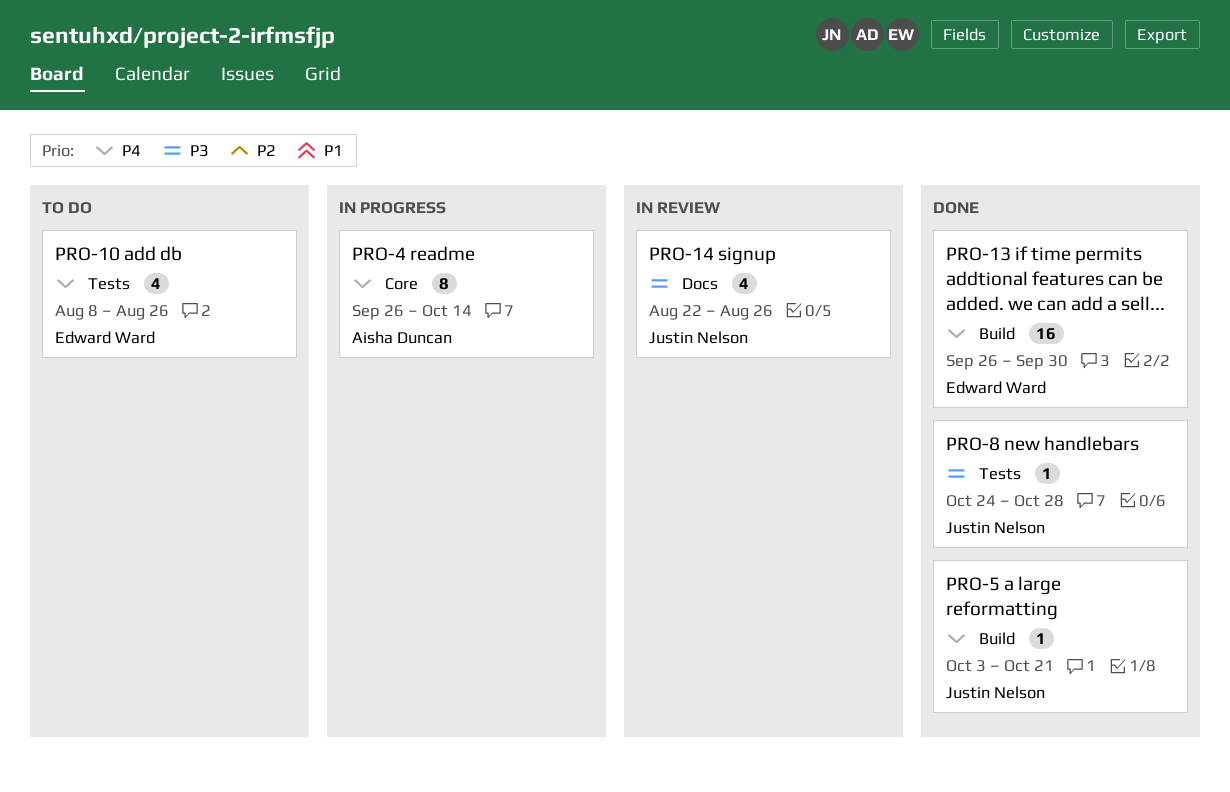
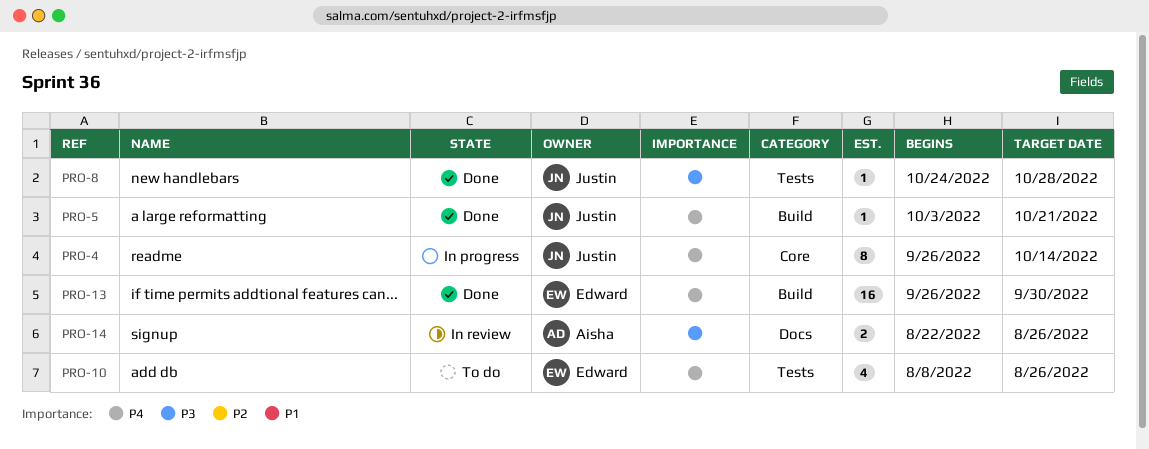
PRO-4, owner: Aisha Duncan -> Justin Nelson
PRO-14, owner: Justin Nelson -> Aisha Duncan
PRO-14, estimate: 4 -> 2

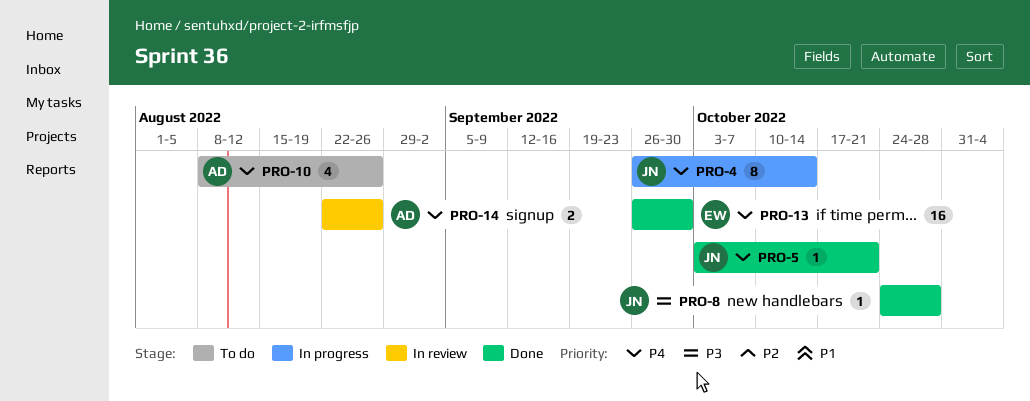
PRO-10, owner: Edward -> Aisha
PRO-14, priority: P3 -> P4

